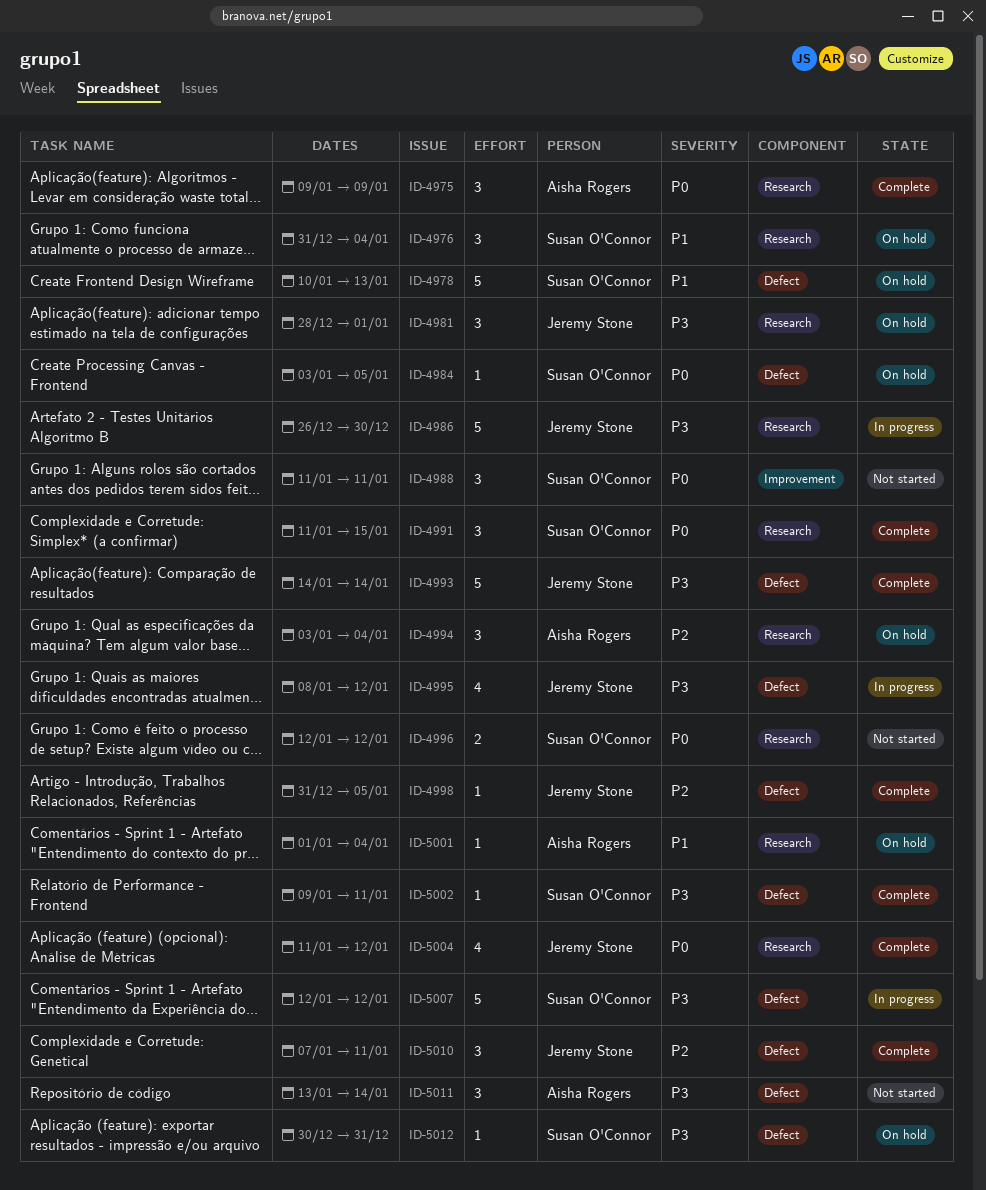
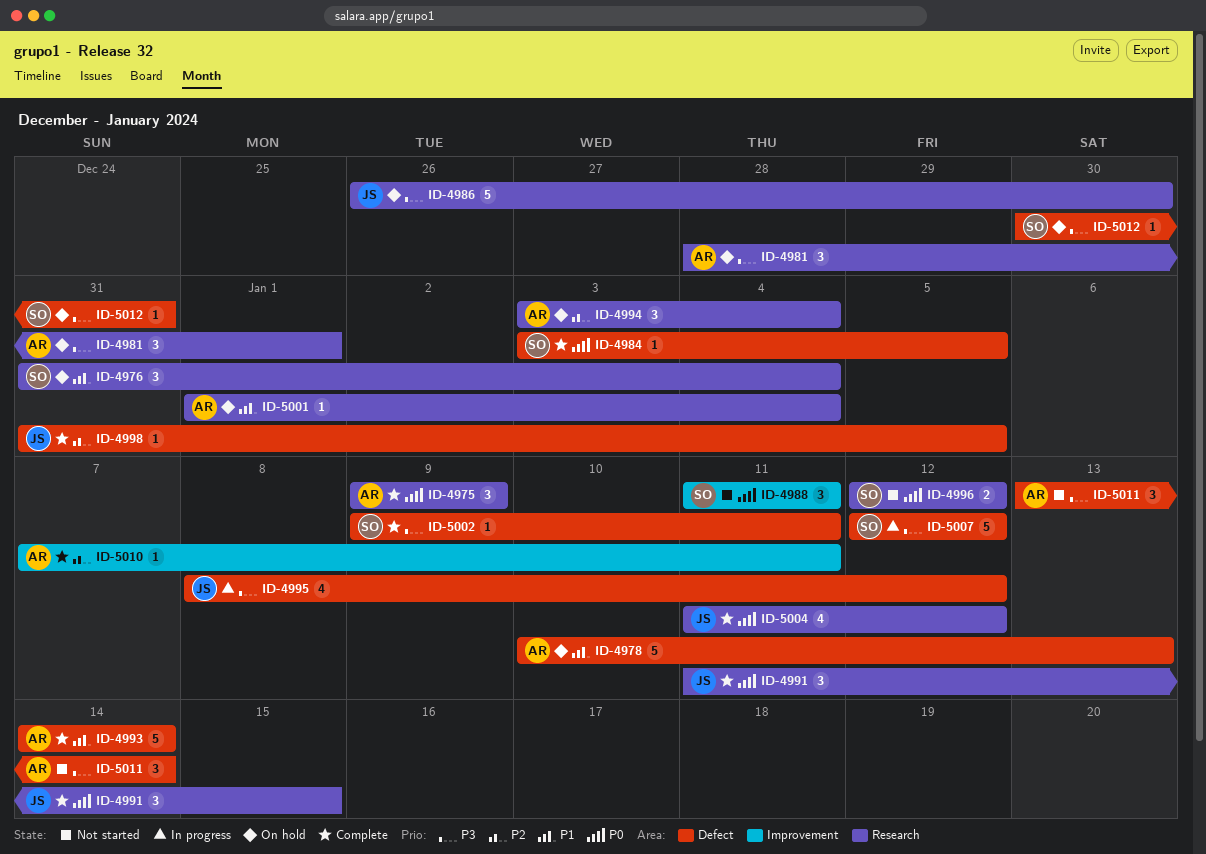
ID-4978, owner: Susan O'Connor -> Aisha Rogers
ID-4981, owner: Jeremy Stone -> Aisha Rogers
ID-4984, status: On hold -> Complete
ID-4986, status: In progress -> On hold
ID-4991, owner: Susan O'Connor -> Jeremy Stone
ID-4993, owner: Jeremy Stone -> Aisha Rogers
ID-4993, priority: P3 -> P1
ID-5010, owner: Jeremy Stone -> Aisha Rogers
ID-5010, label: Defect -> Improvement
ID-5010, estimate: 3 -> 1

